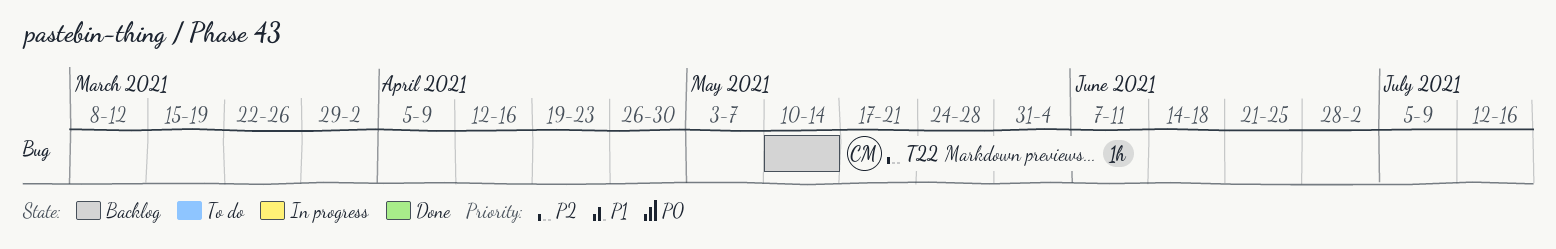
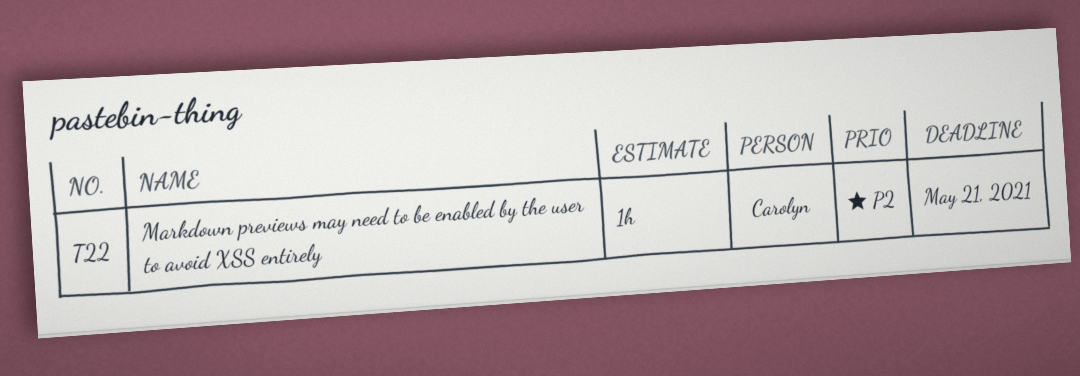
T22, due: May 14 -> May 21

